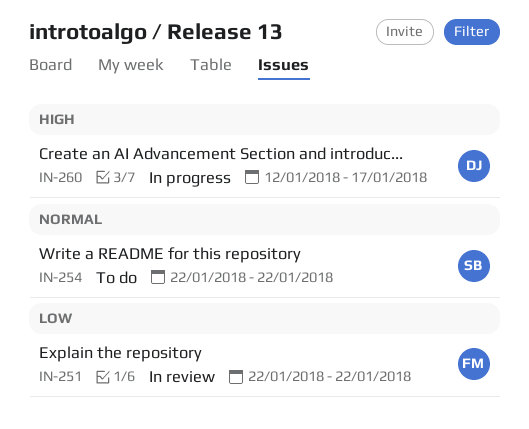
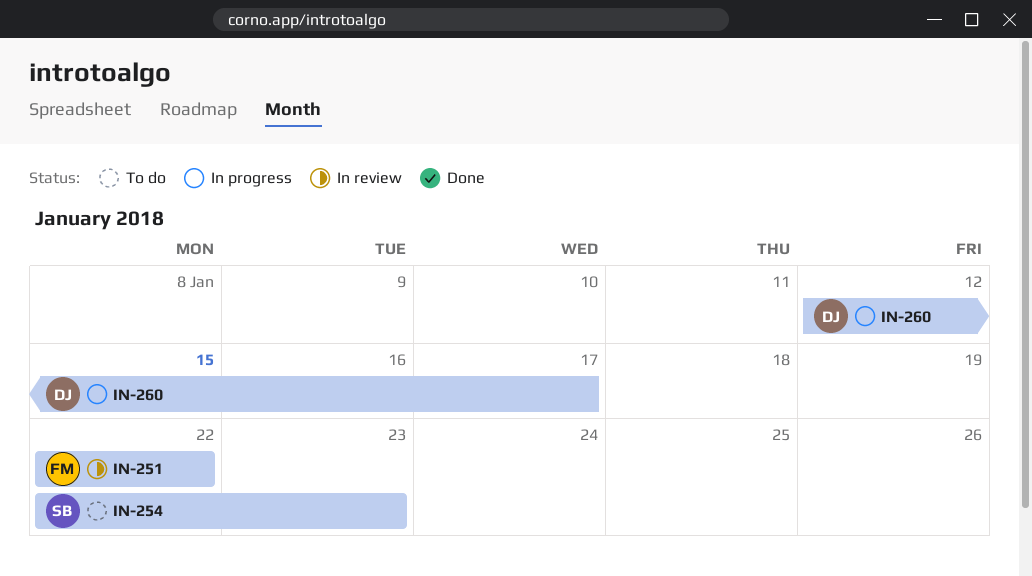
IN-254, due: Jan 22 -> Jan 23

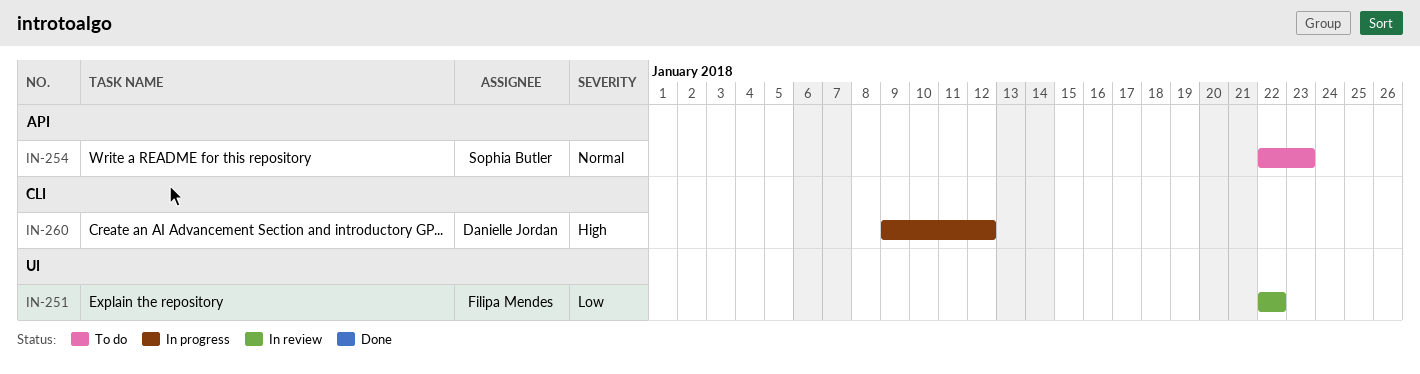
IN-260, start: Jan 12 -> Jan 9
IN-260, due: Jan 17 -> Jan 12

